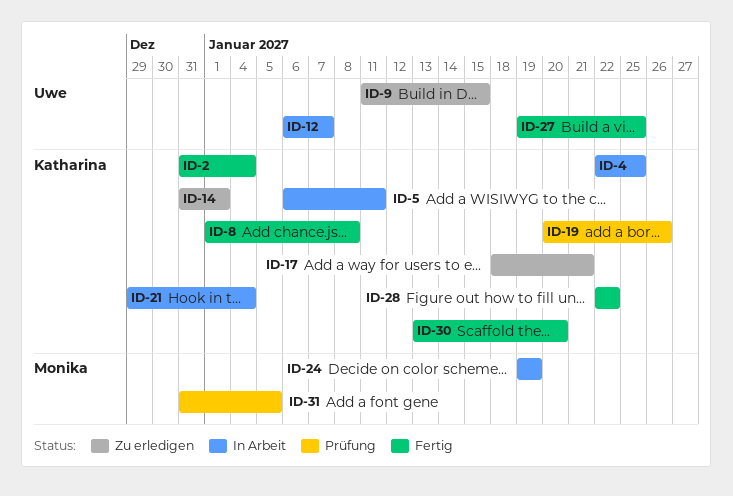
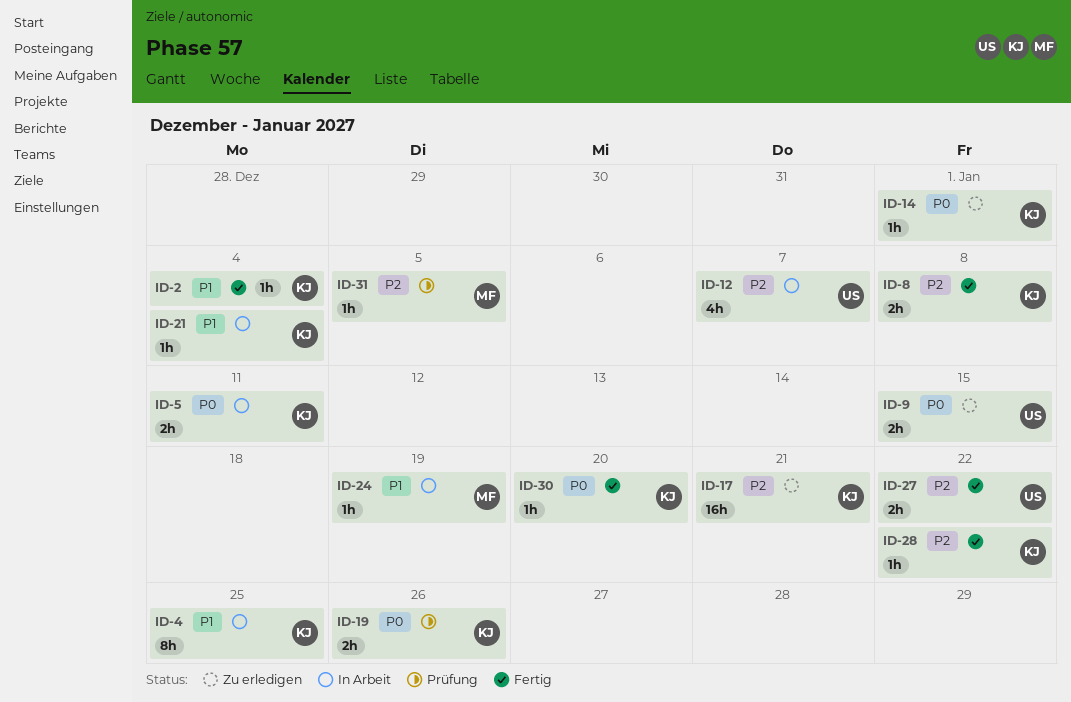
ID-27, due: Jan 25 -> Jan 22

